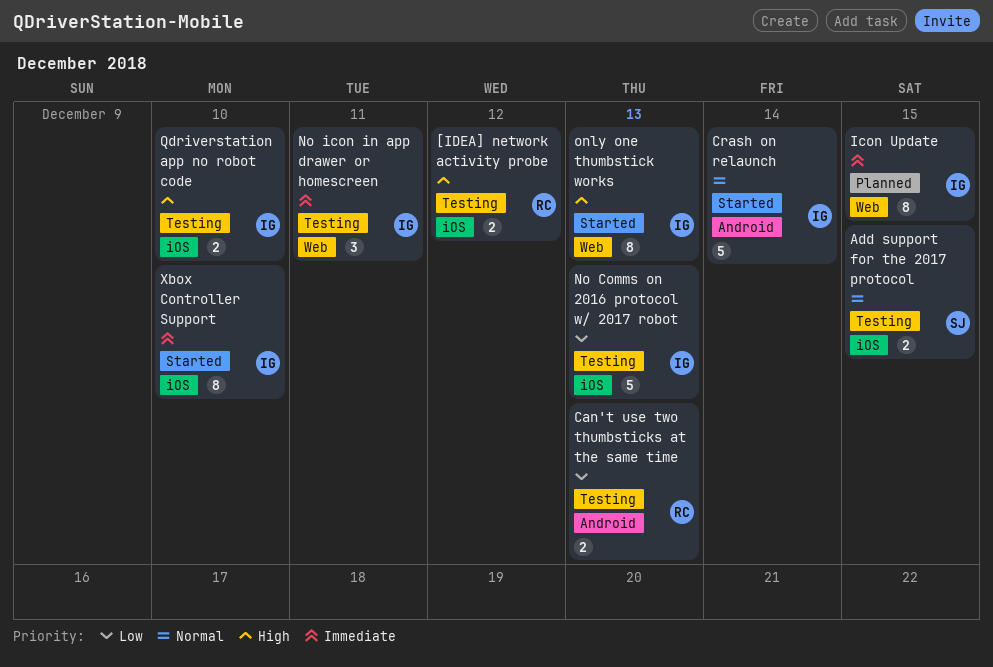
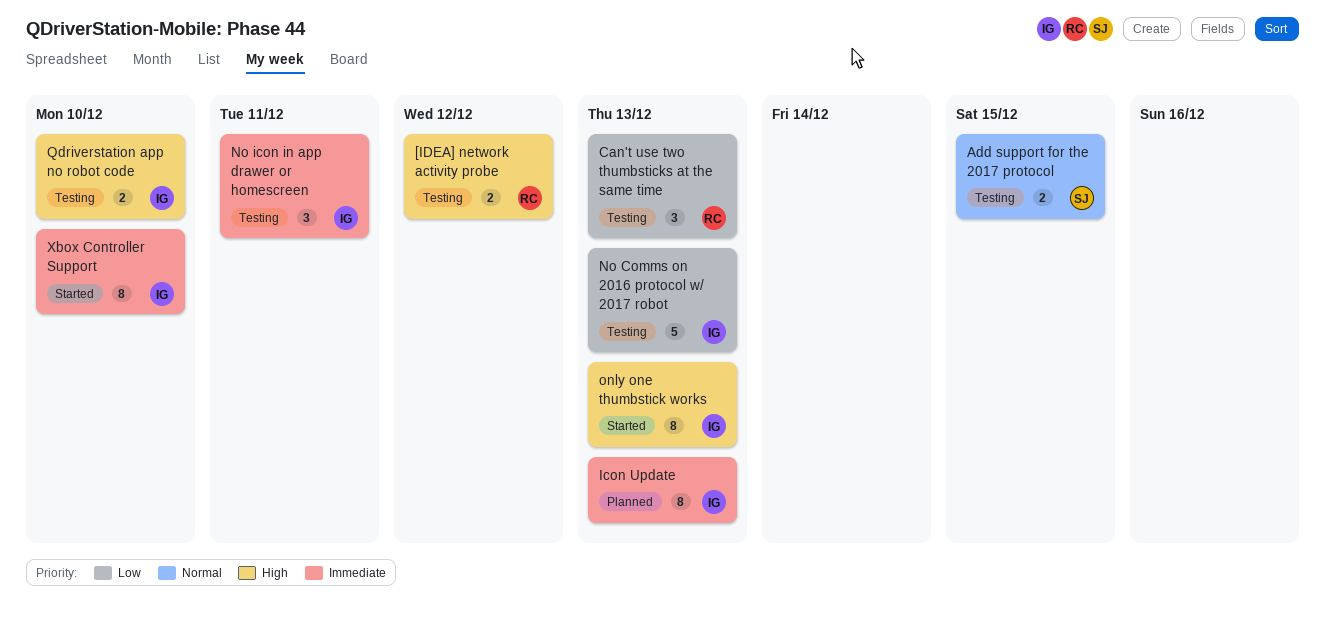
Can't use two thumbsticks at the same time, estimate: 2 -> 3
Crash on relaunch: present -> none
Icon Update, due: Dec 15 -> Dec 13

